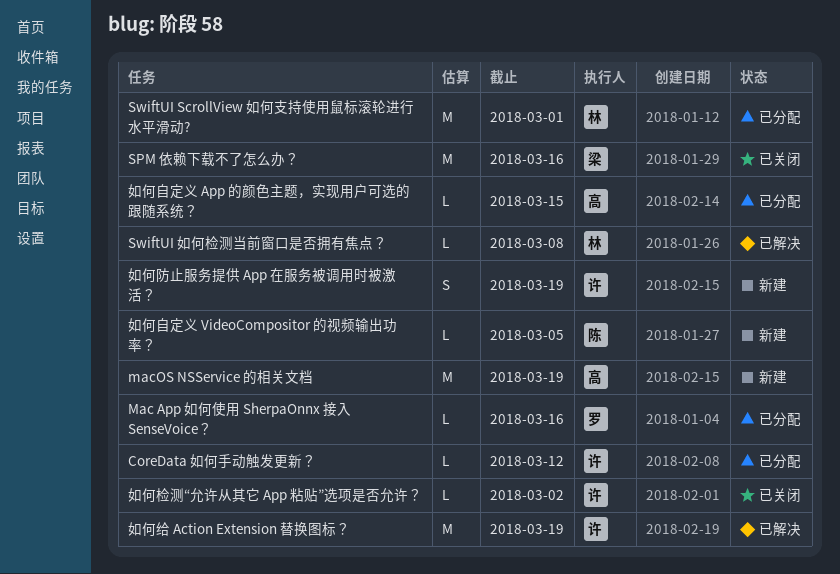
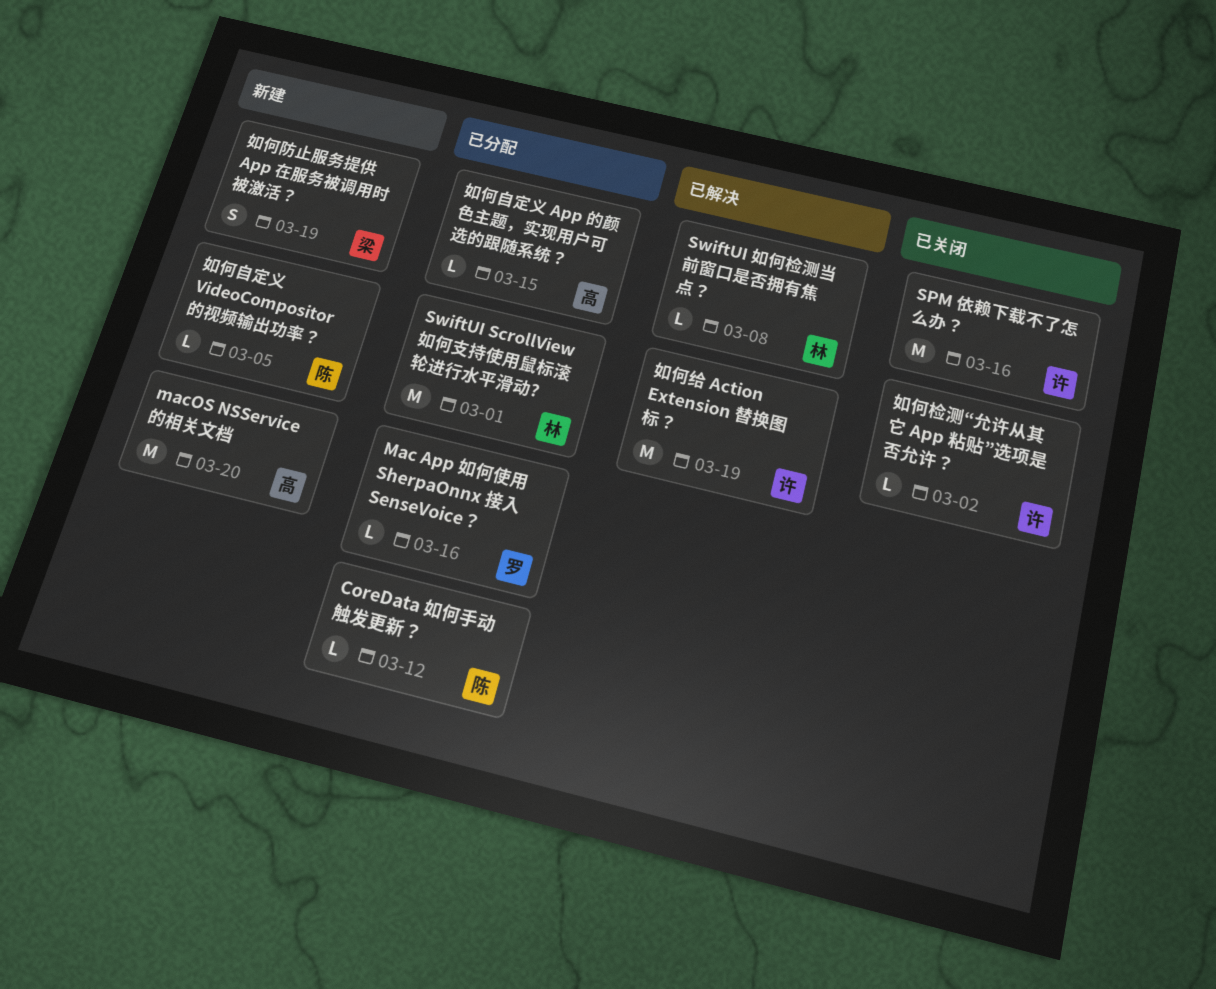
CoreData 如何手动触发更新？, owner: 许 -> 陈
macOS NSService 的相关文档, due: Mar 19 -> Mar 20
SPM 依赖下载不了怎么办？, owner: 梁 -> 许
如何防止服务提供 App 在服务被调用时被激活？, owner: 许 -> 梁

